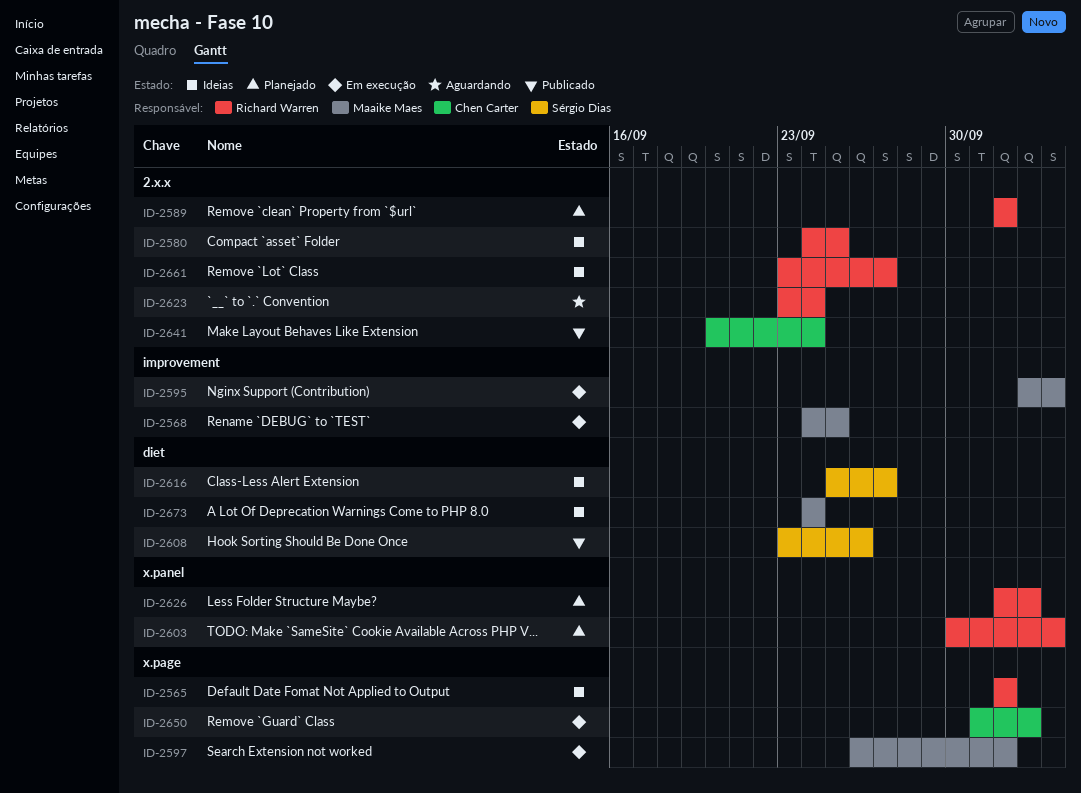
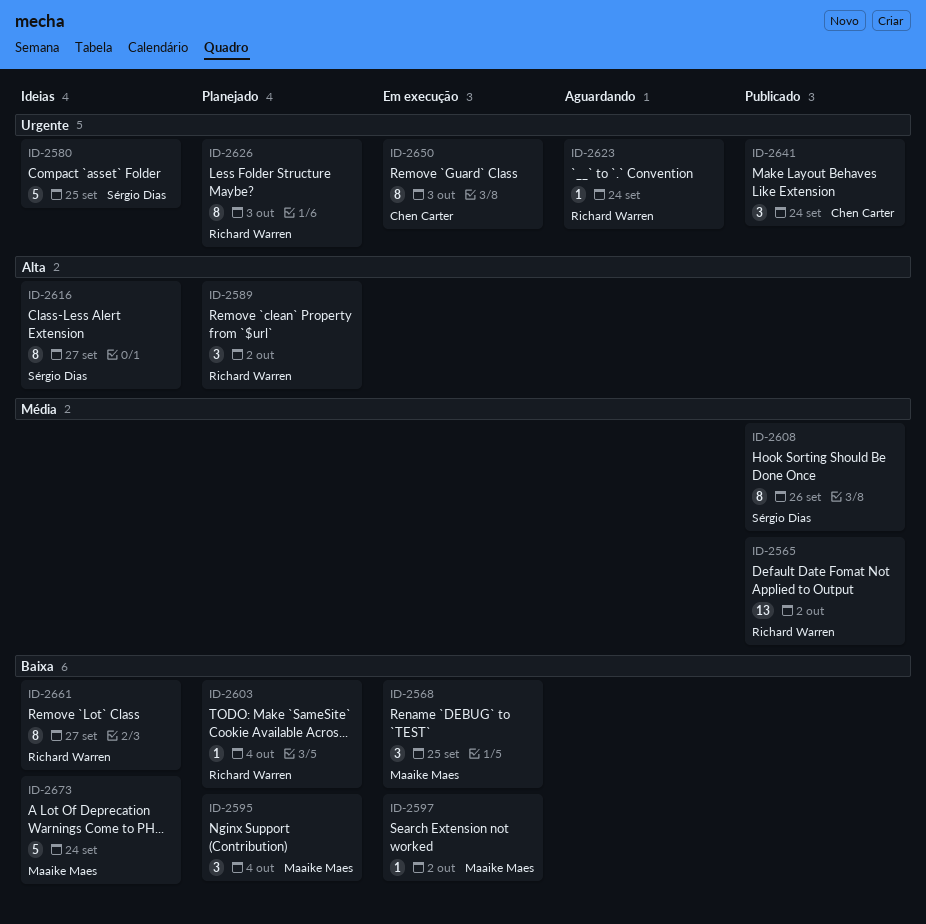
ID-2565, status: Ideias -> Publicado
ID-2580, owner: Richard Warren -> Sérgio Dias
ID-2595, status: Em execução -> Planejado

